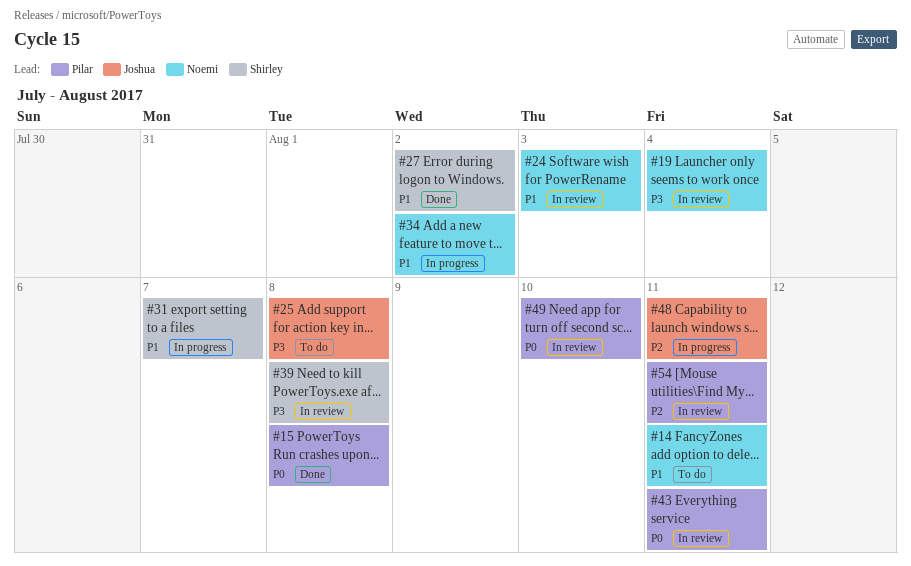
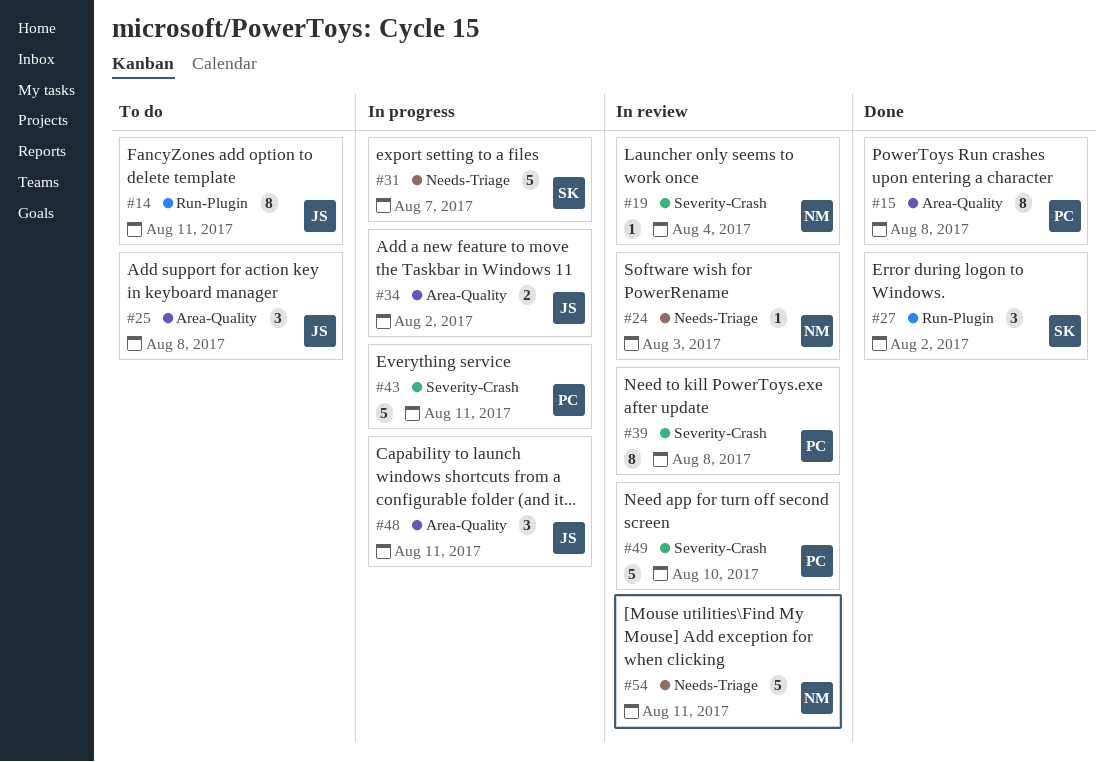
#14, owner: Noemi -> Joshua
#34, owner: Noemi -> Joshua
#39, owner: Shirley -> Pilar
#43, status: In review -> In progress
#54, owner: Pilar -> Noemi

